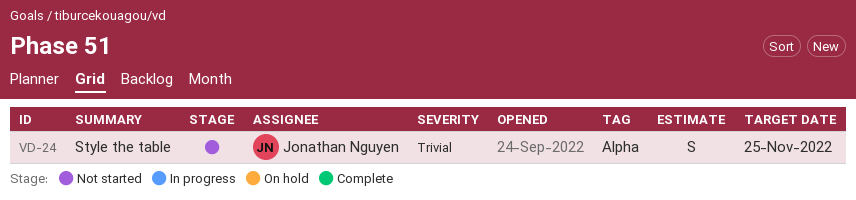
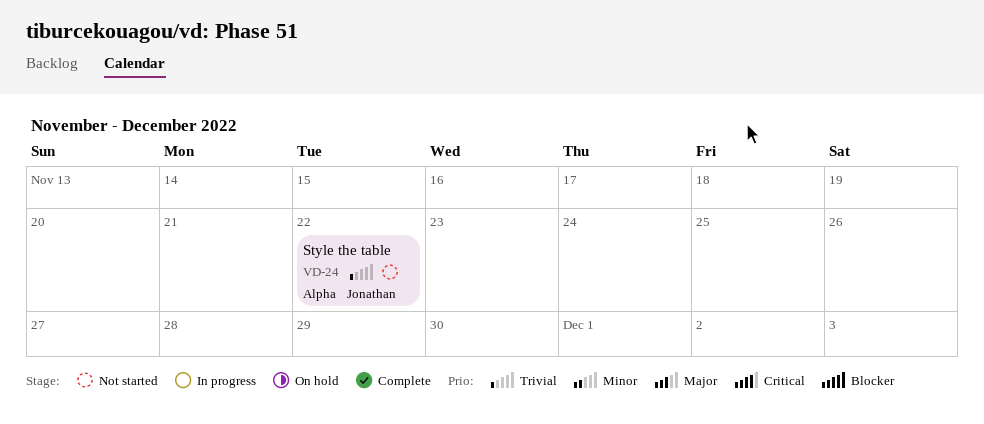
VD-24, due: Nov 25 -> Nov 22

